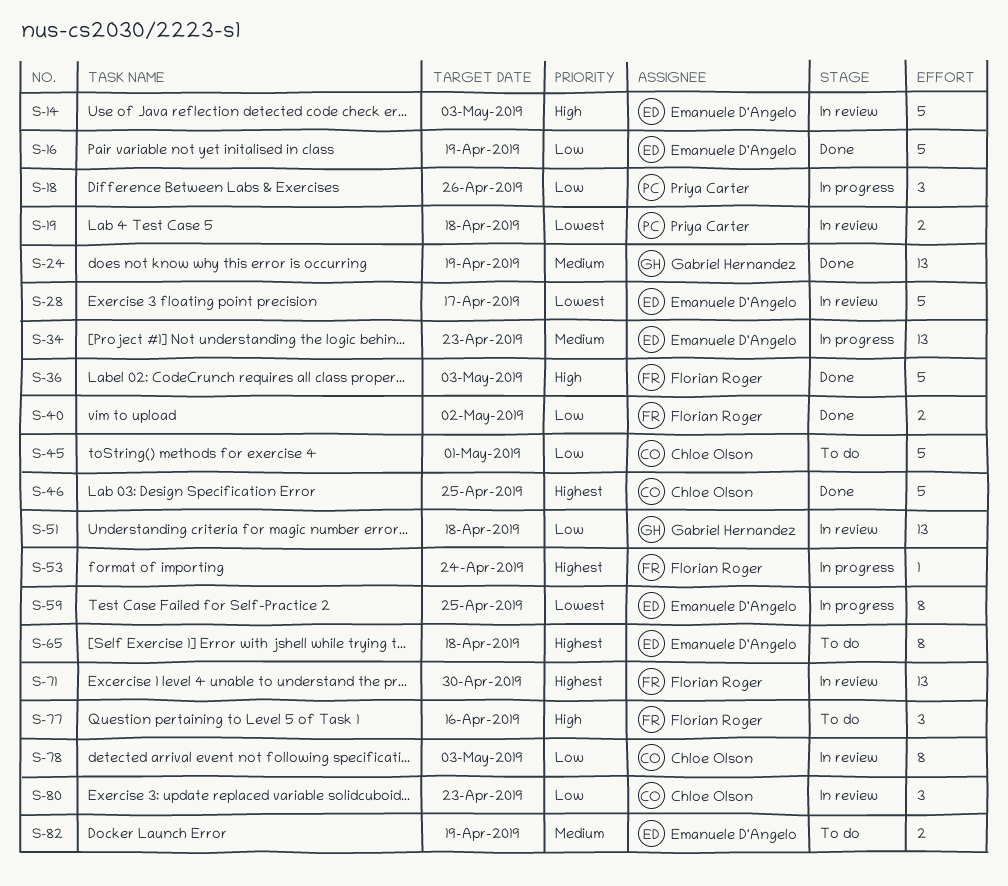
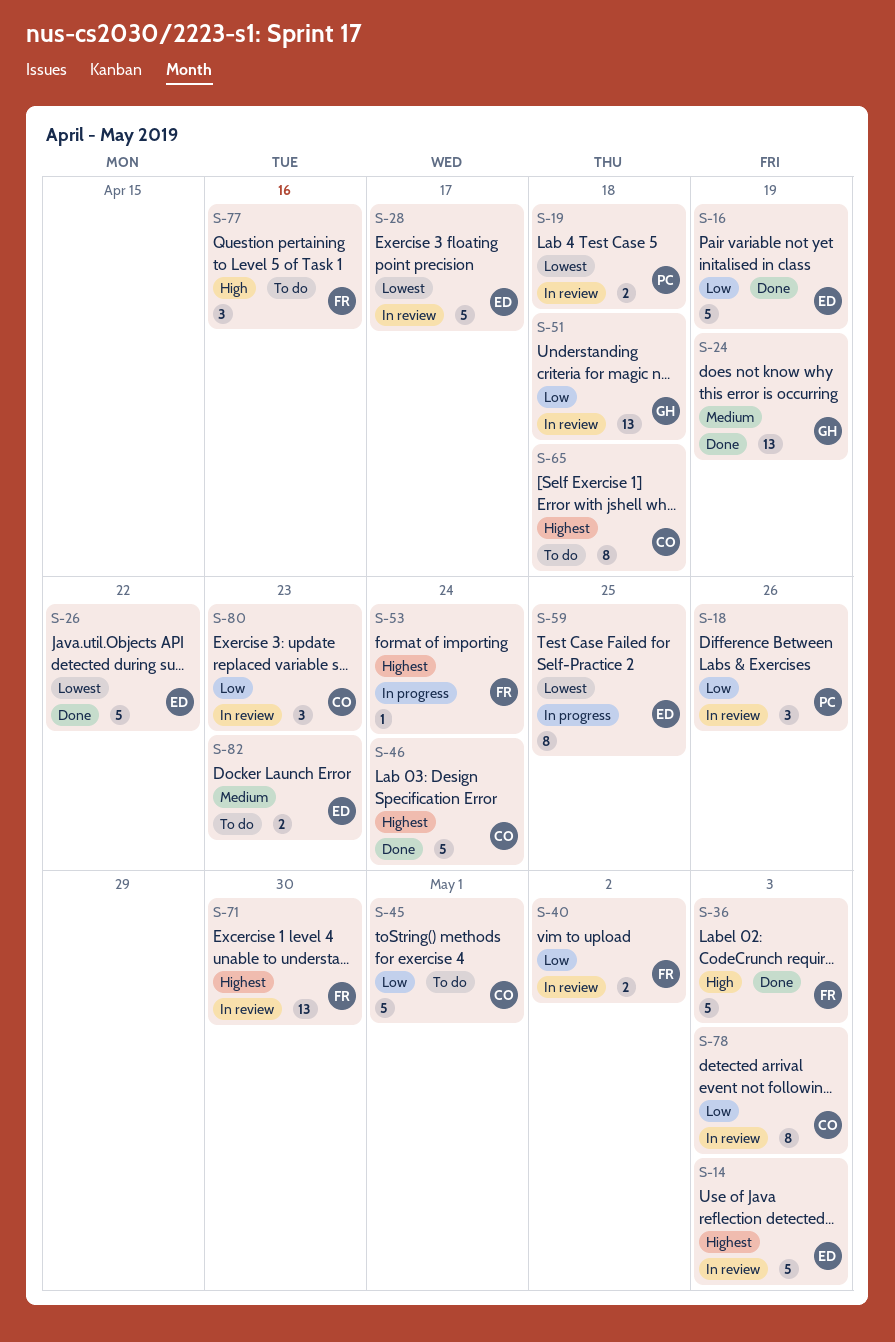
S-14, priority: High -> Highest
S-18, status: In progress -> In review
S-26: none -> present
S-34: present -> none
S-40, status: Done -> In review
S-46, due: Apr 25 -> Apr 24
S-65, owner: Emanuele D'Angelo -> Chloe Olson
S-82, due: Apr 19 -> Apr 23

